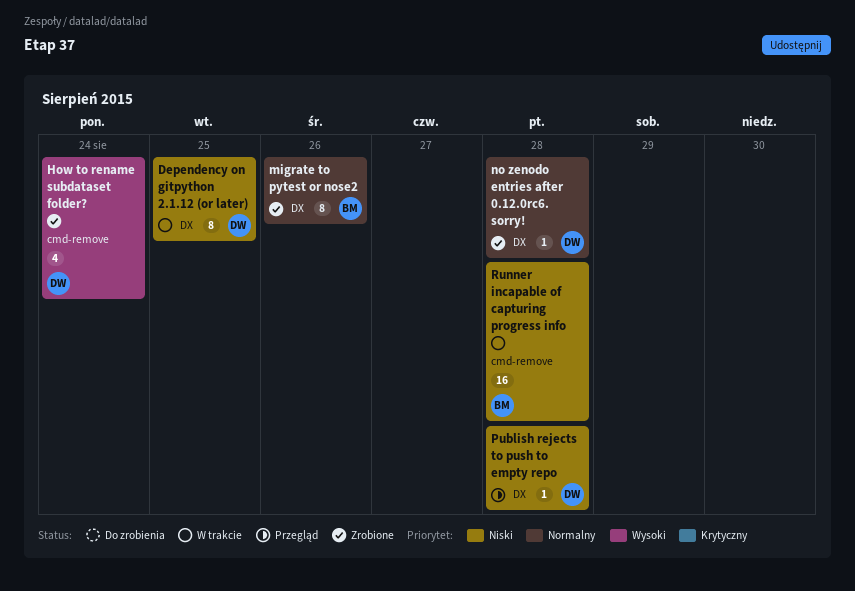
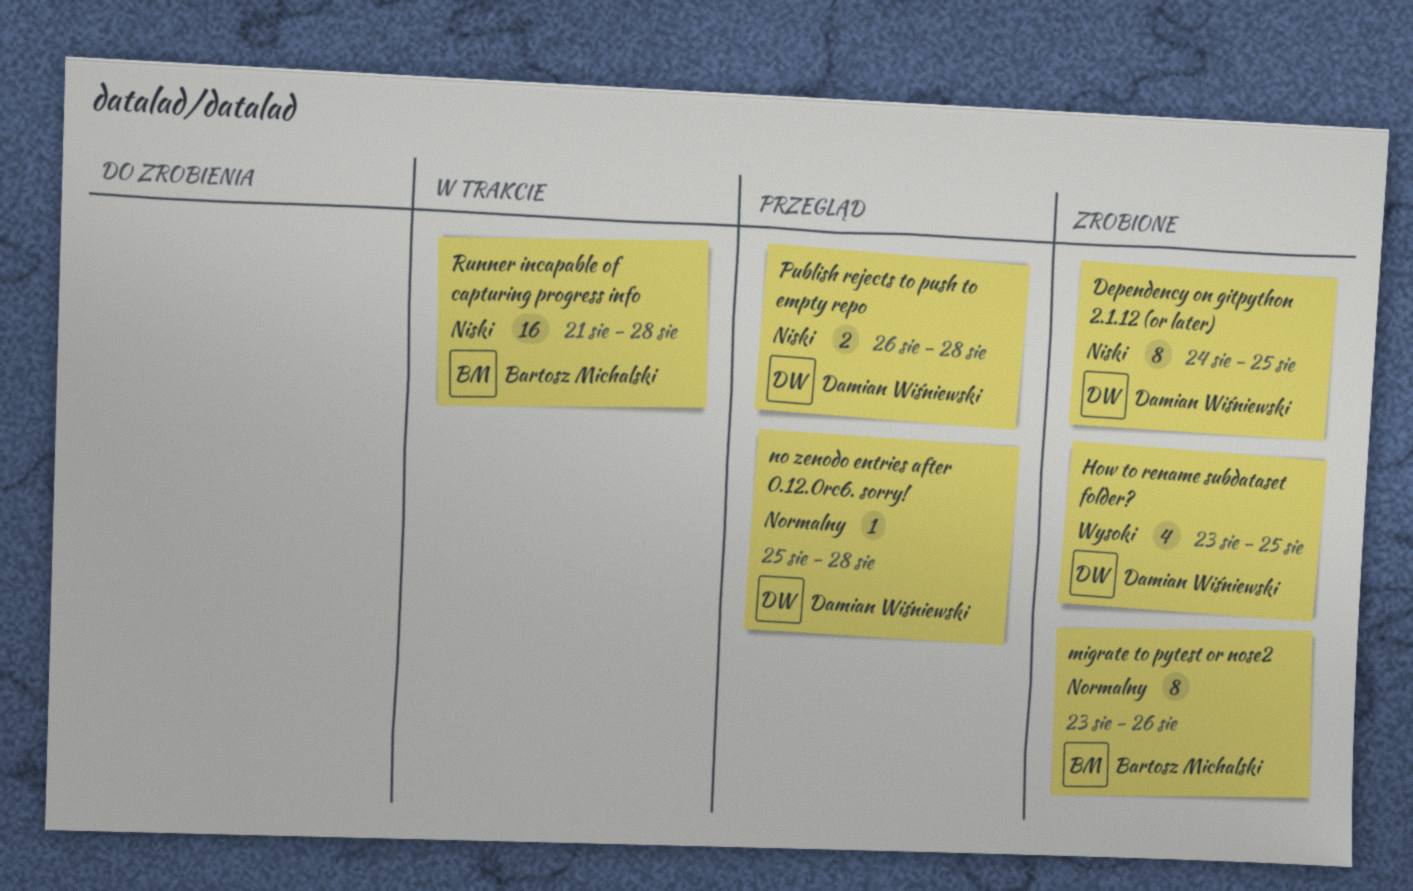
Dependency on gitpython 2.1.12 (or later), status: W trakcie -> Zrobione
How to rename subdataset folder?, due: Aug 24 -> Aug 25
no zenodo entries after 0.12.0rc6. sorry!, status: Zrobione -> Przegląd
Publish rejects to push to empty repo, estimate: 1 -> 2

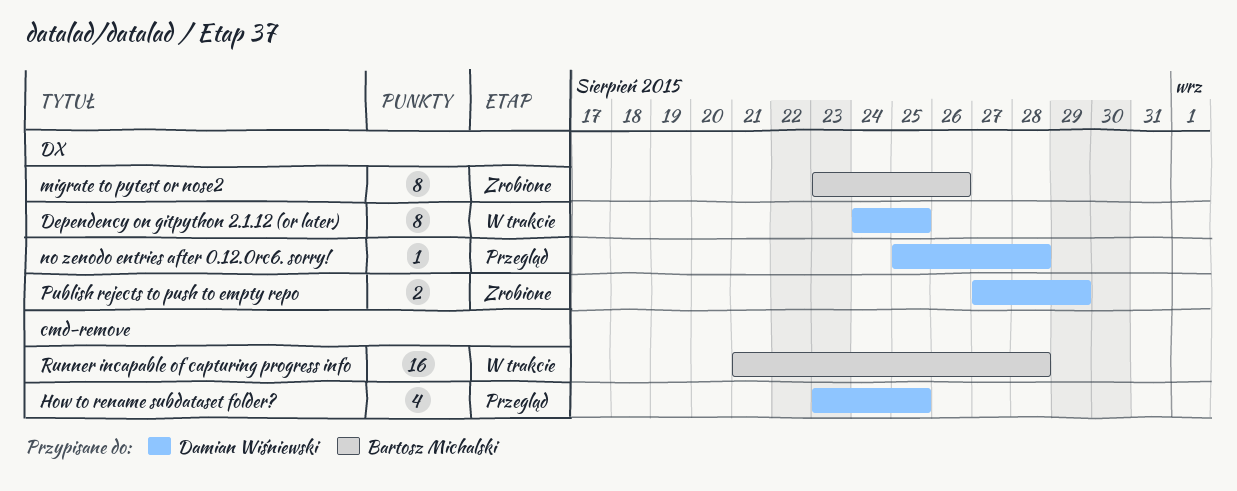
Dependency on gitpython 2.1.12 (or later), status: Zrobione -> W trakcie
How to rename subdataset folder?, status: Zrobione -> Przegląd
Publish rejects to push to empty repo, status: Przegląd -> Zrobione
Publish rejects to push to empty repo, start: Aug 26 -> Aug 27
Publish rejects to push to empty repo, due: Aug 28 -> Aug 29

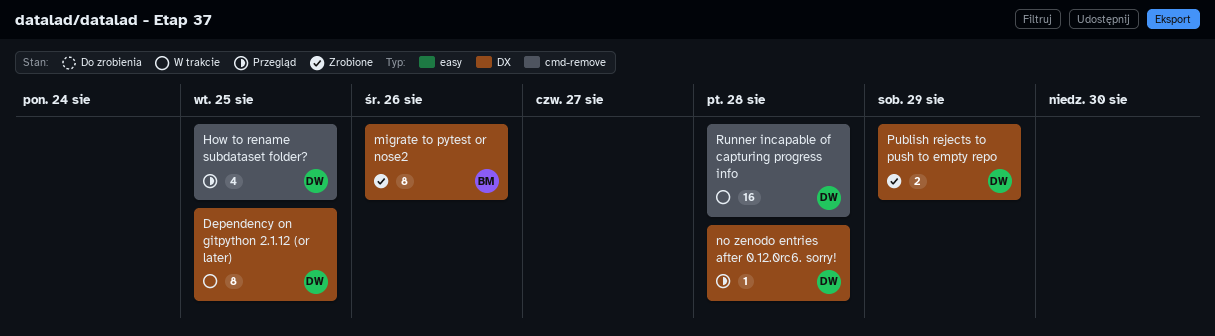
Runner incapable of capturing progress info, owner: Bartosz Michalski -> Damian Wiśniewski

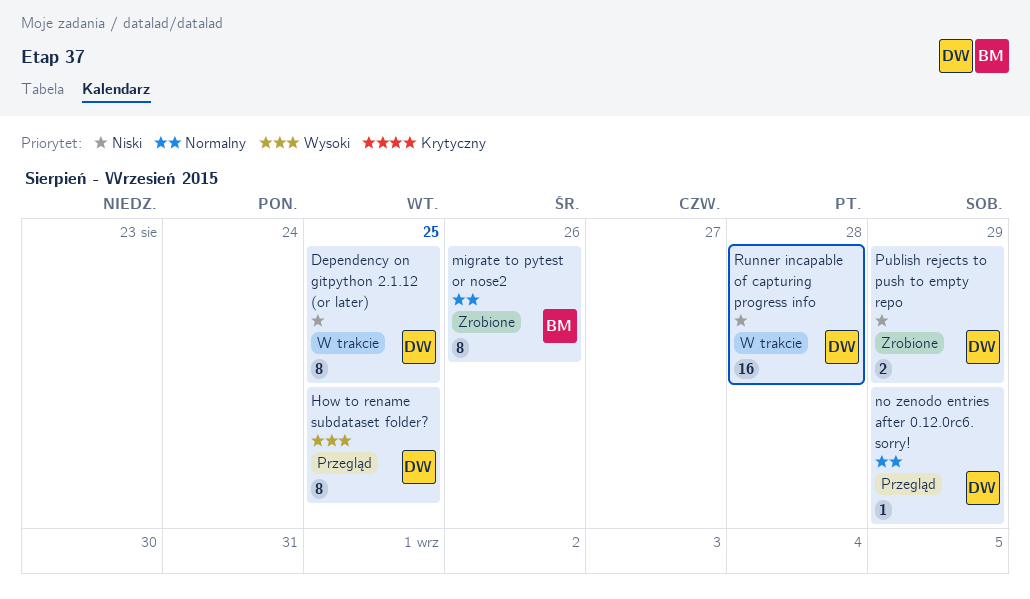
How to rename subdataset folder?, estimate: 4 -> 8
no zenodo entries after 0.12.0rc6. sorry!, due: Aug 28 -> Aug 29

